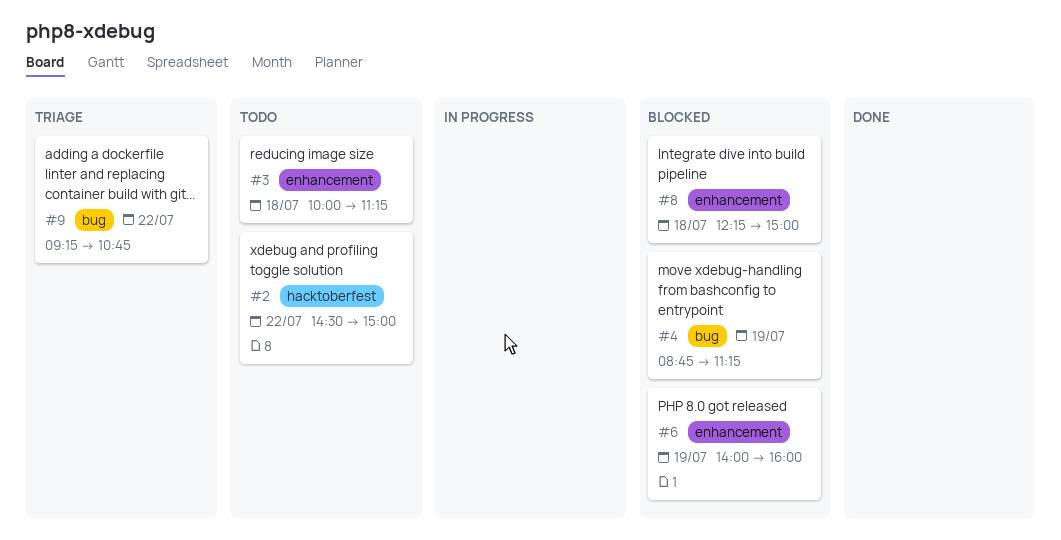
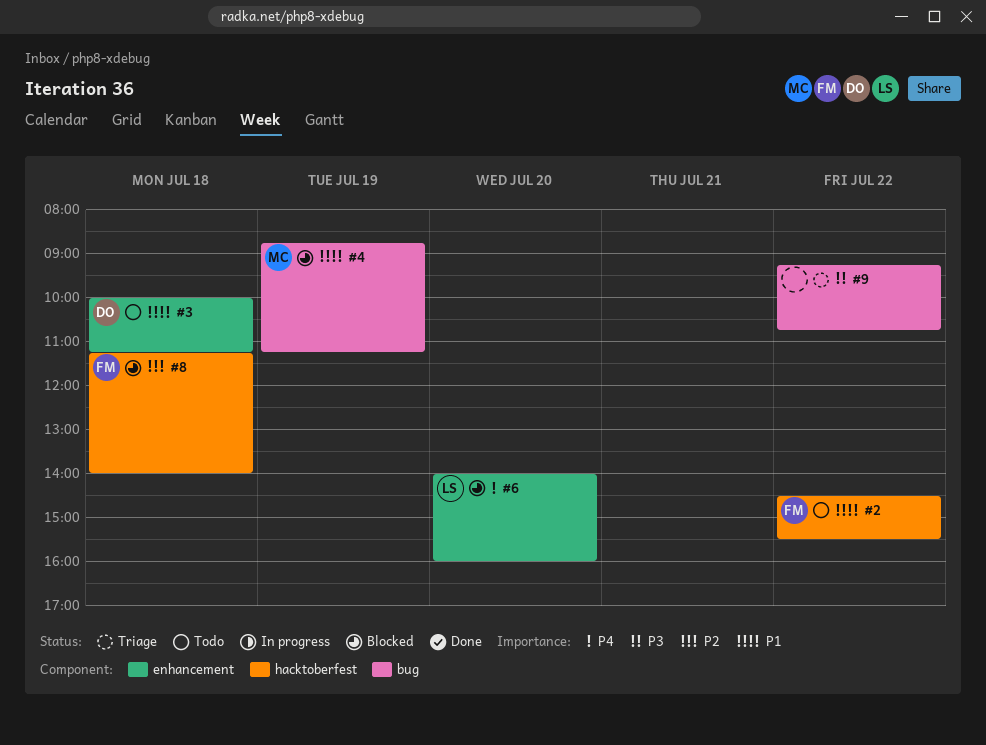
#2, ends: 15:00 -> 15:30
#6, day: Jul 19 -> Jul 20
#8, label: enhancement -> hacktoberfest
#8, begins: 12:15 -> 11:15
#8, ends: 15:00 -> 14:00

